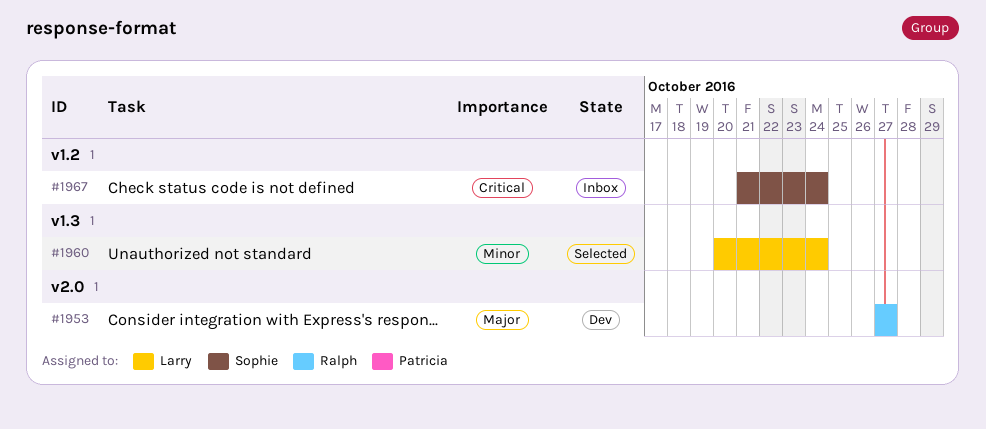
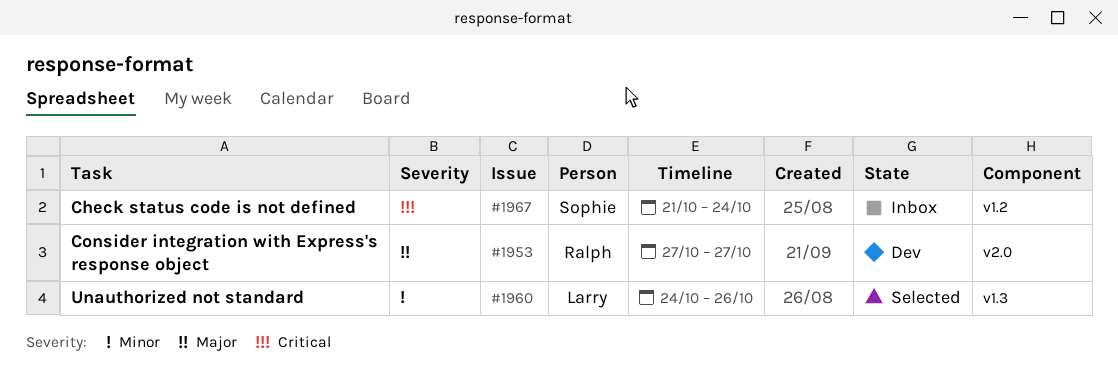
#1960, start: Oct 20 -> Oct 24
#1960, due: Oct 24 -> Oct 26

